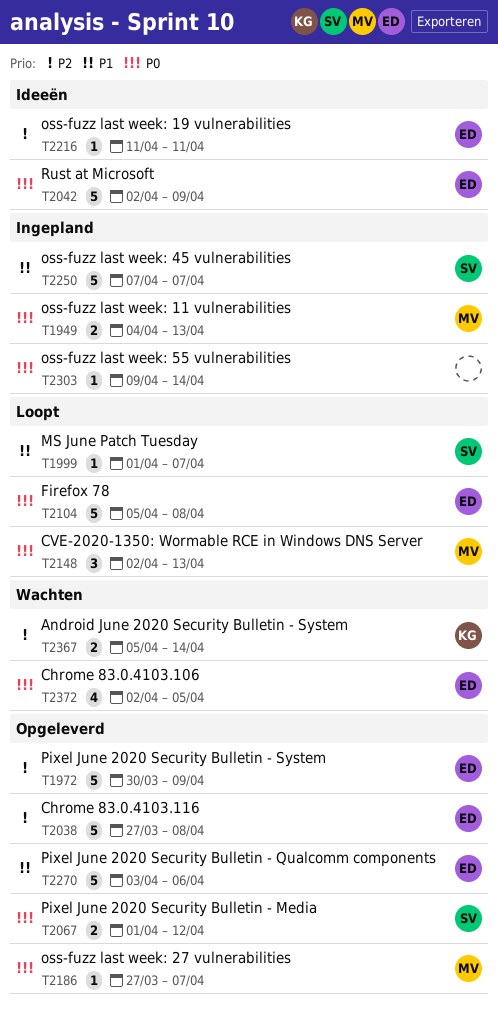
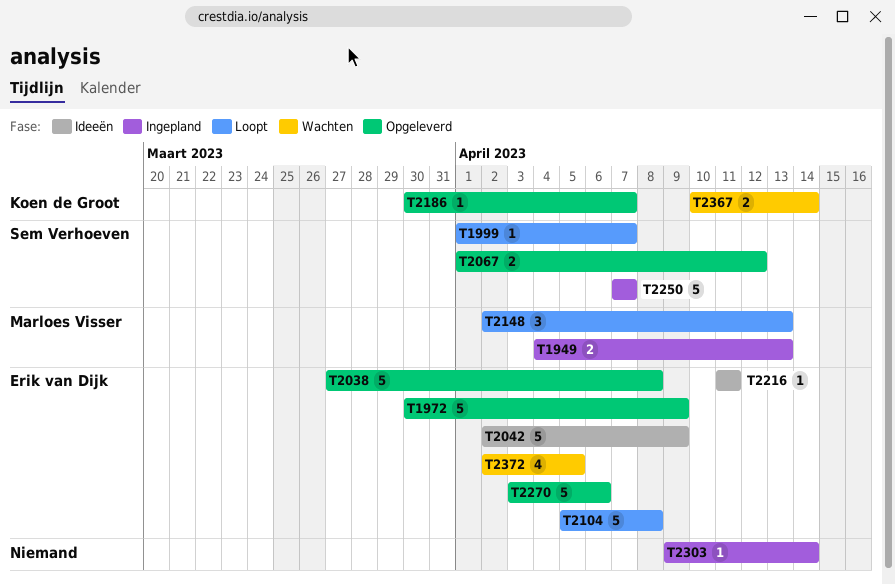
T2186, owner: Marloes Visser -> Koen de Groot
T2186, start: Mar 27 -> Mar 30
T2367, start: Apr 5 -> Apr 10

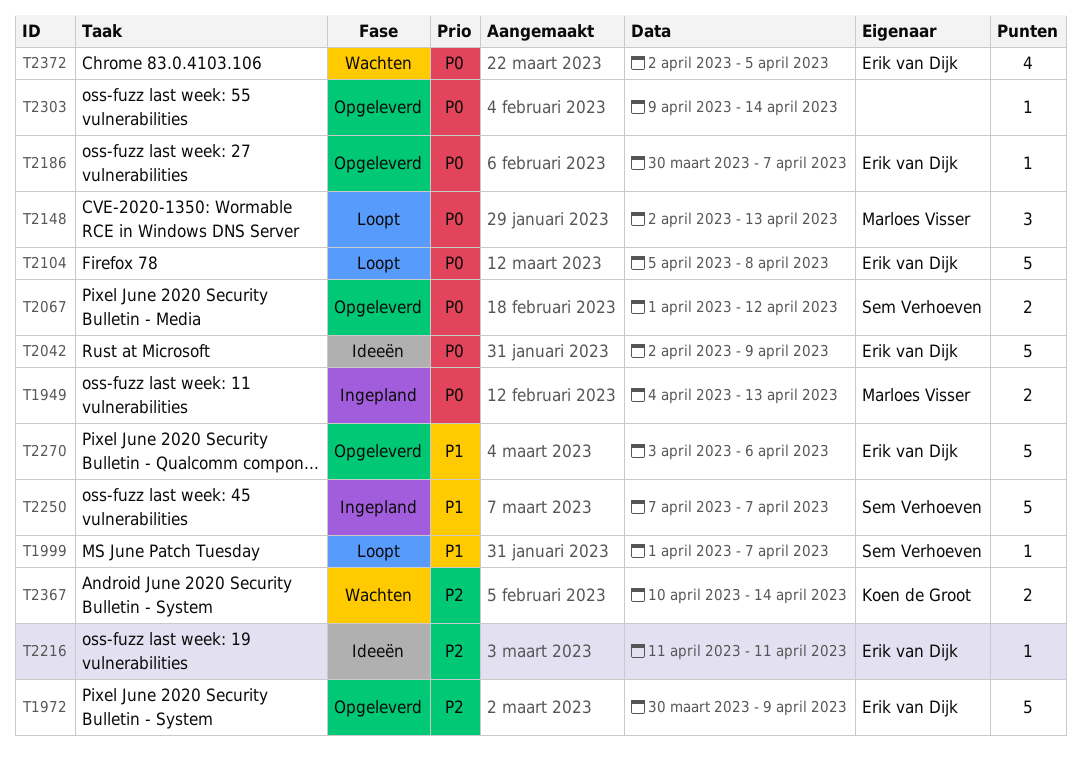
T2038: present -> none
T2186, owner: Koen de Groot -> Erik van Dijk
T2303, status: Ingepland -> Opgeleverd

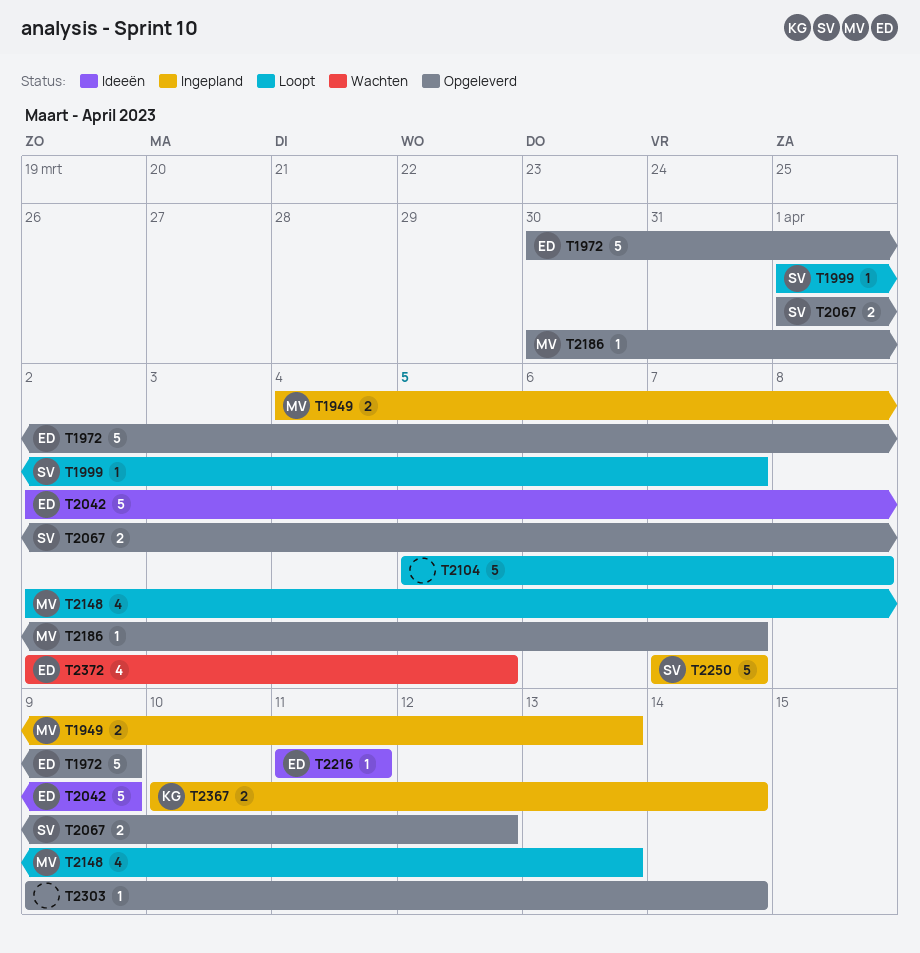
T2104, owner: Erik van Dijk -> none
T2148, estimate: 3 -> 4
T2186, owner: Erik van Dijk -> Marloes Visser
T2270: present -> none
T2367, status: Wachten -> Ingepland

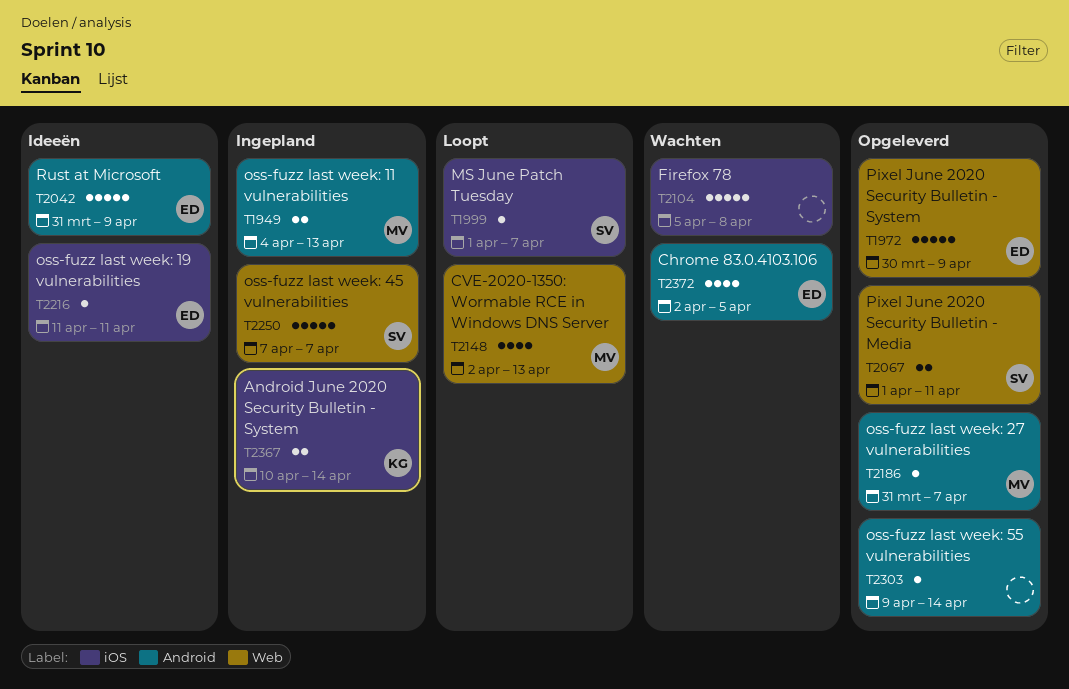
T2042, start: Apr 2 -> Mar 31
T2067, due: Apr 12 -> Apr 11
T2104, status: Loopt -> Wachten
T2186, start: Mar 30 -> Mar 31

